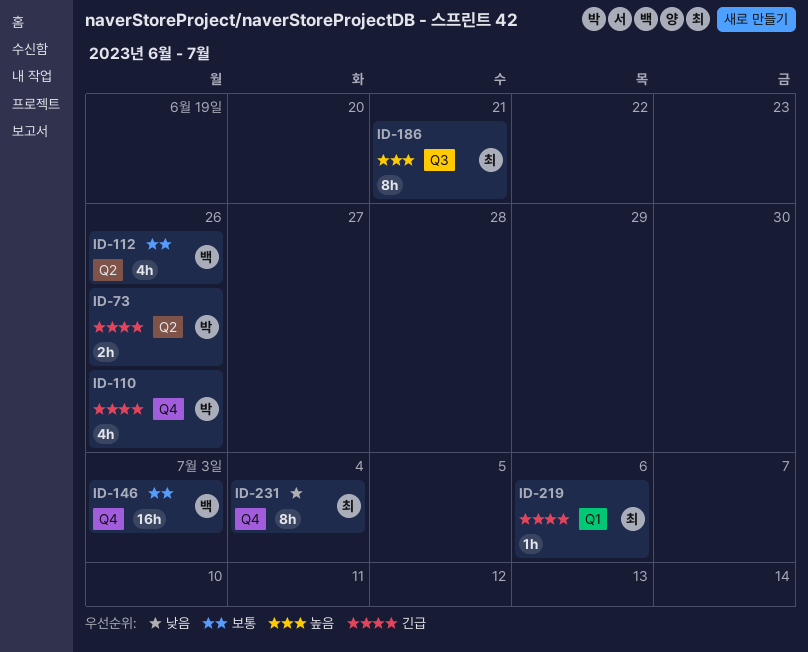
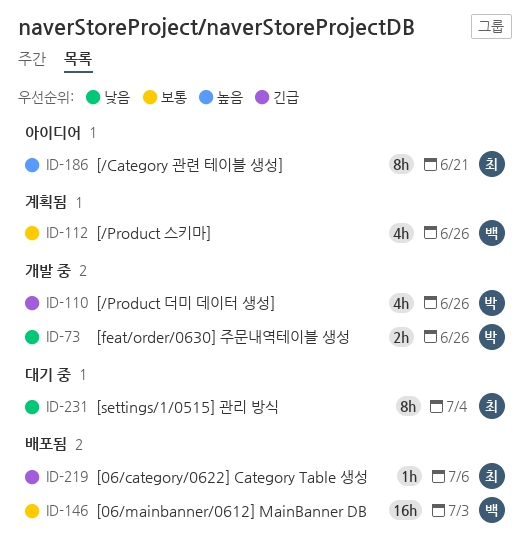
ID-73, priority: 긴급 -> 낮음

